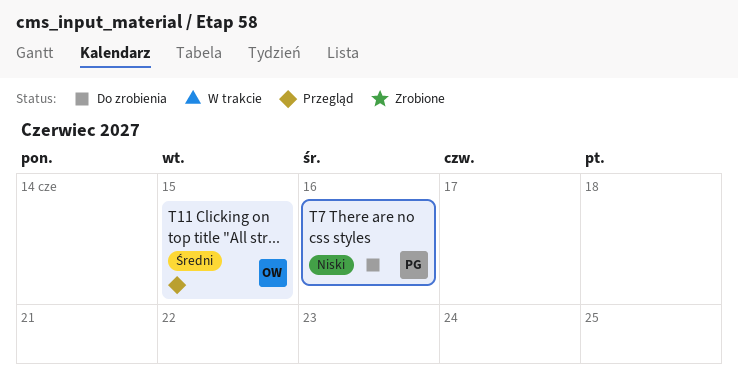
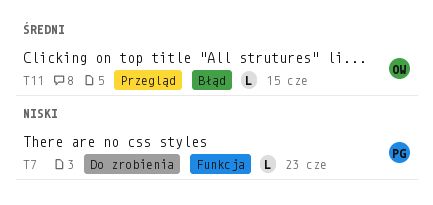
T7, due: Jun 16 -> Jun 23

